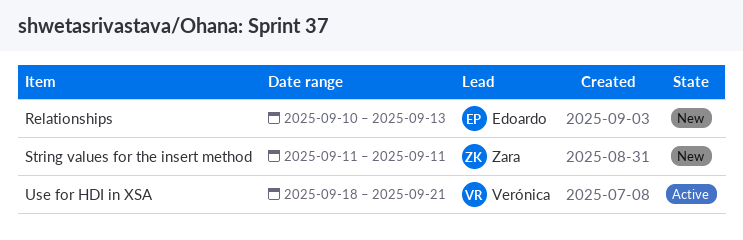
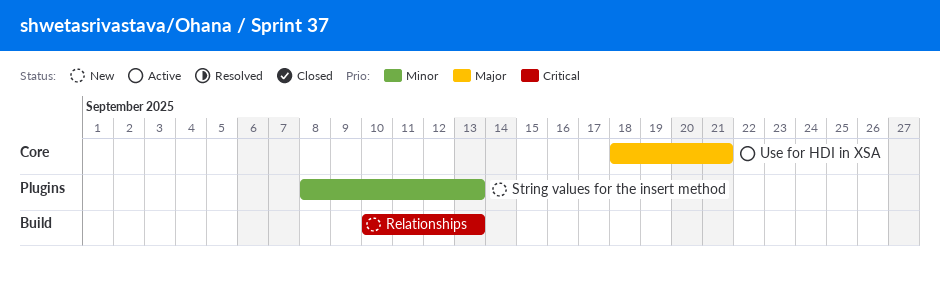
String values for the insert method, start: Sep 11 -> Sep 8
String values for the insert method, due: Sep 11 -> Sep 13

